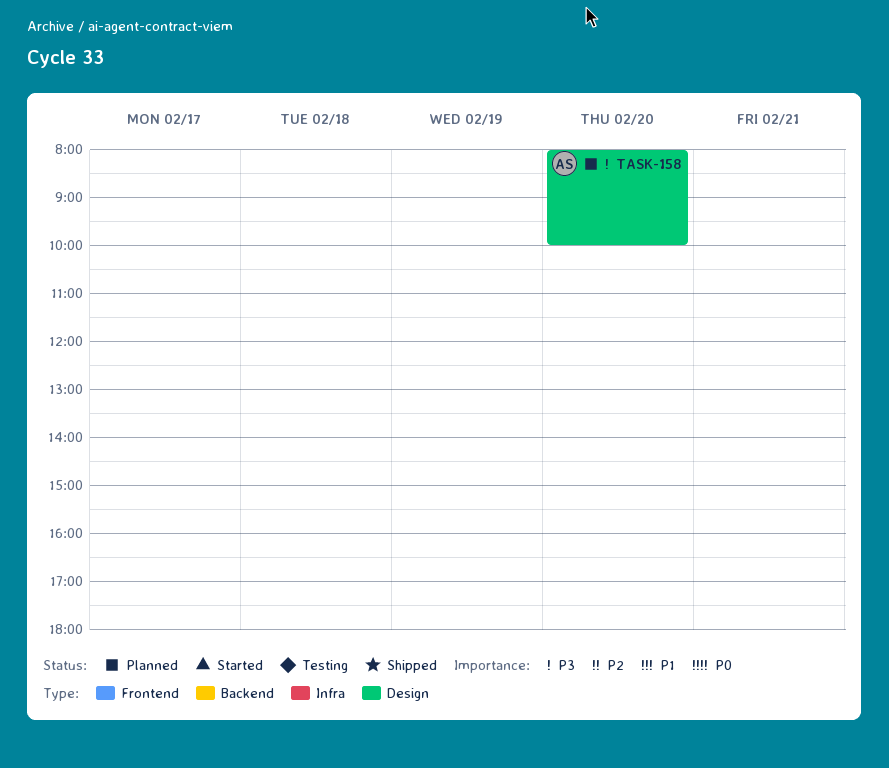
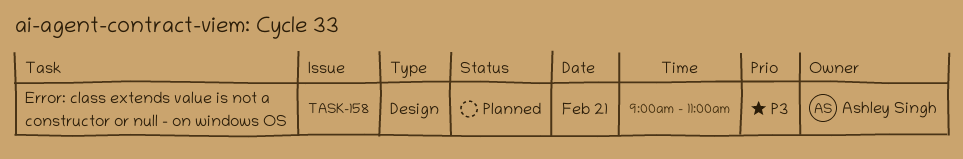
TASK-158, day: Feb 20 -> Feb 21
TASK-158, begins: 08:00 -> 09:00
TASK-158, ends: 10:00 -> 11:00

